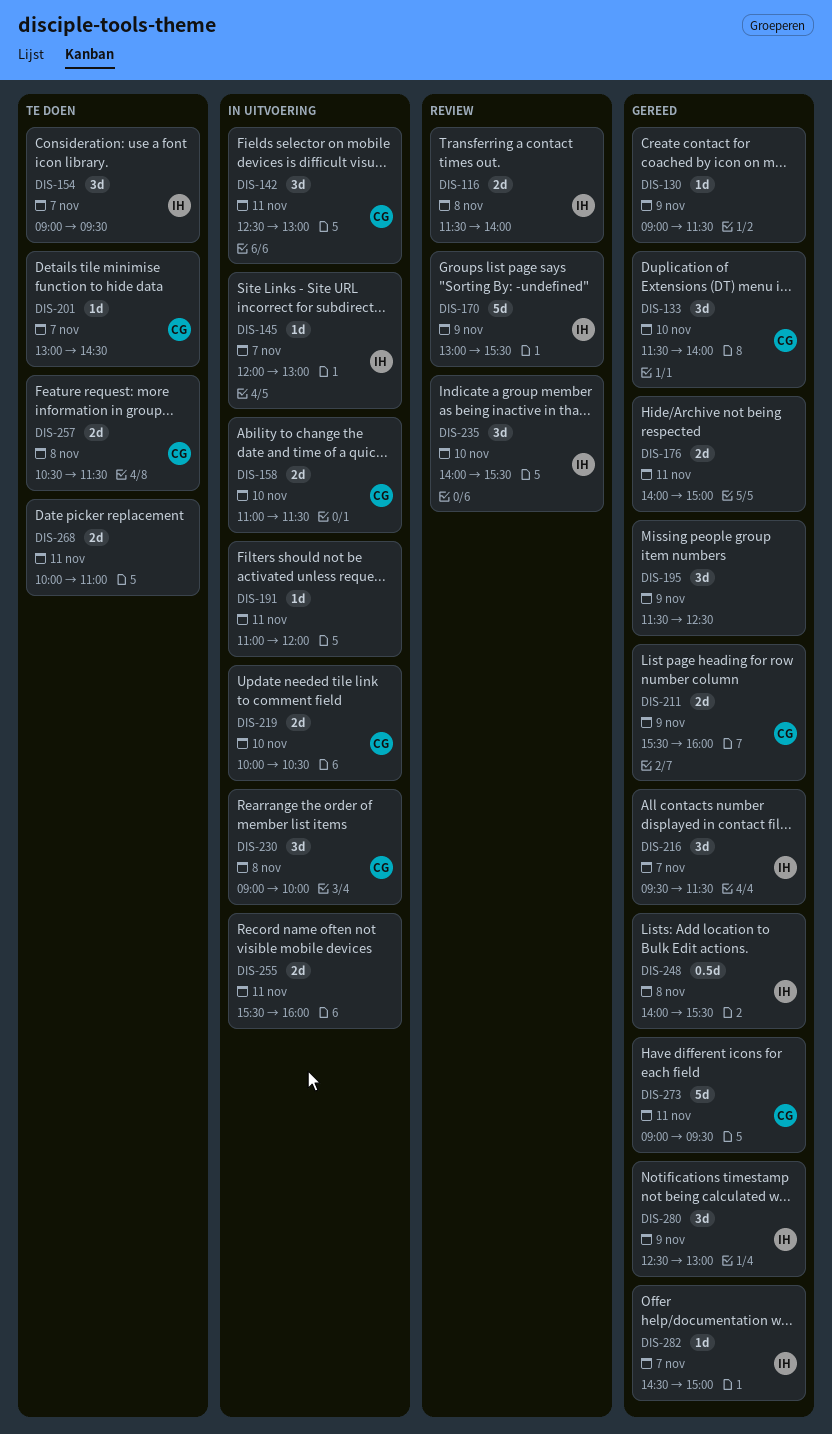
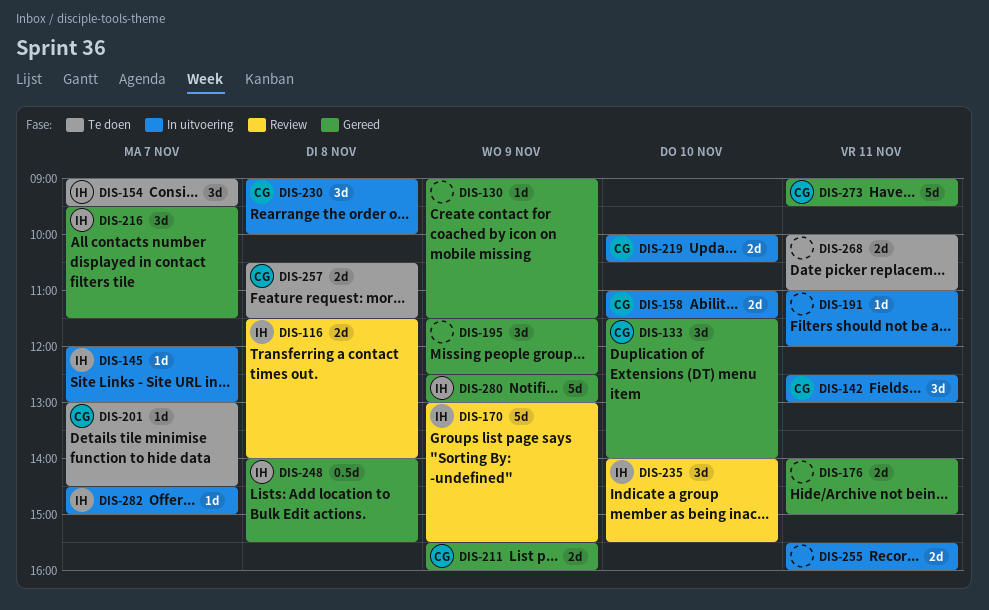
DIS-280, estimate: 3d -> 5d
DIS-282, status: Gereed -> In uitvoering

